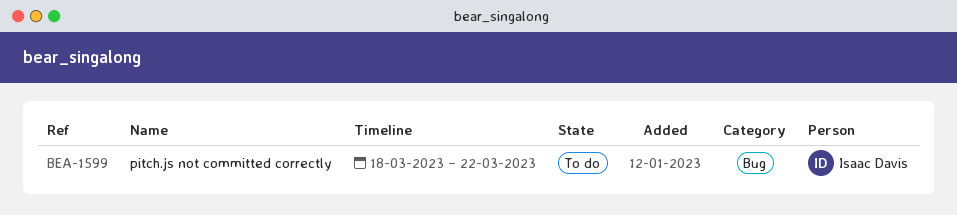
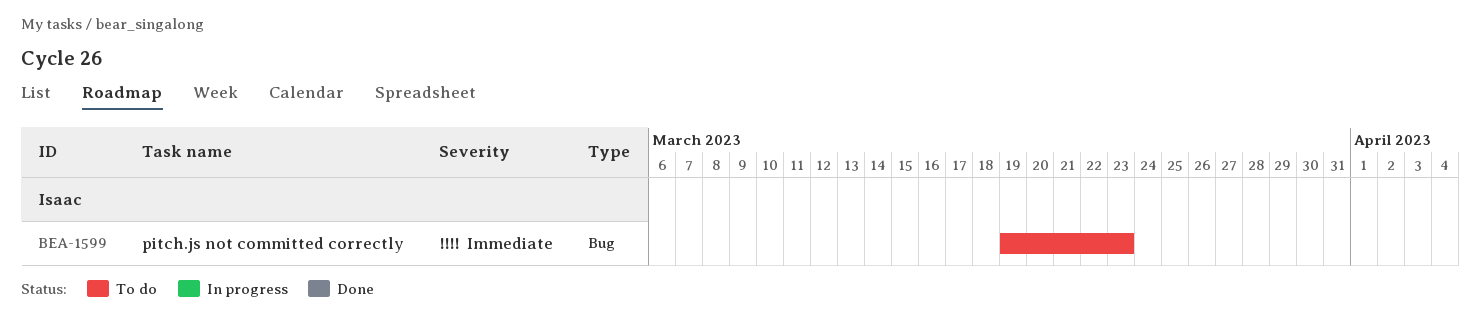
BEA-1599, start: Mar 18 -> Mar 19
BEA-1599, due: Mar 22 -> Mar 23

